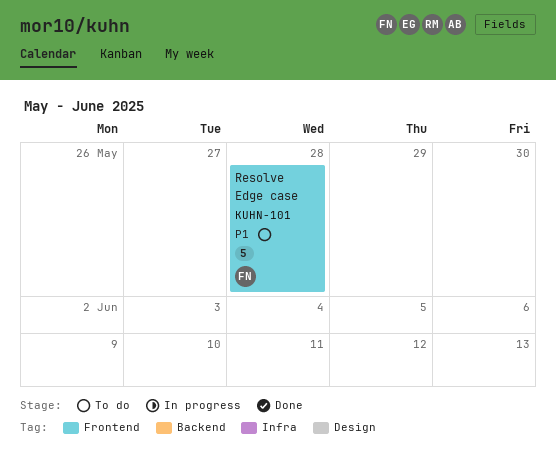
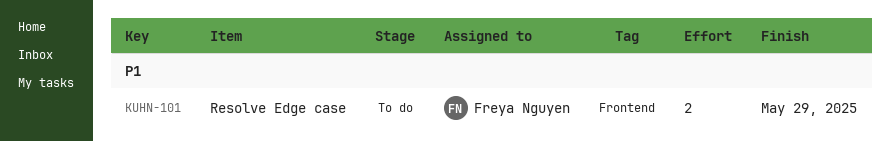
KUHN-101, estimate: 5 -> 2
KUHN-101, due: May 28 -> May 29

